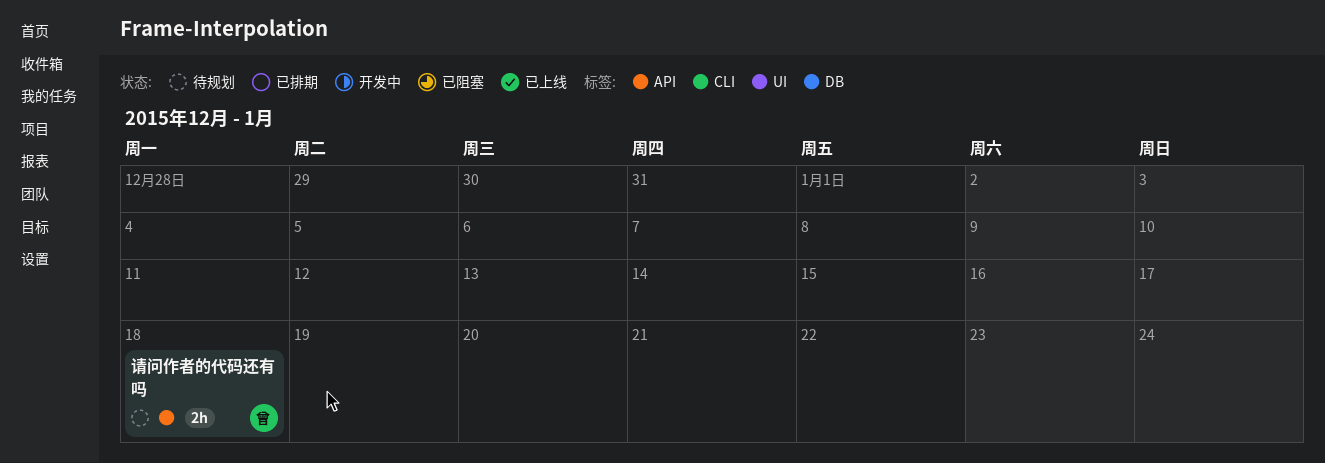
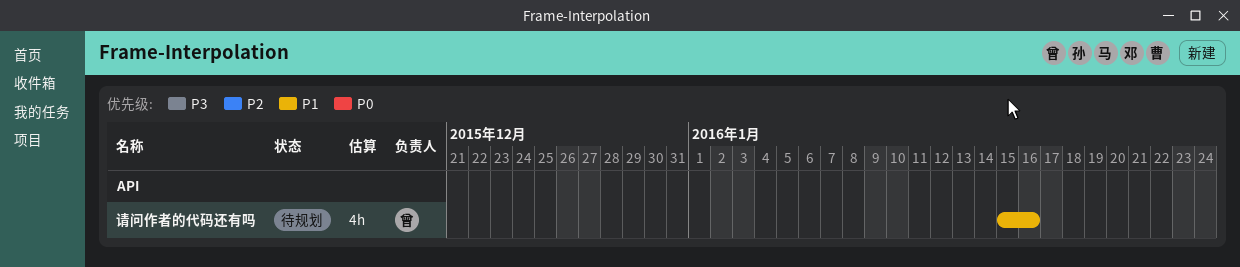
请问作者的代码还有吗, estimate: 2h -> 4h
请问作者的代码还有吗, due: Jan 18 -> Jan 16

